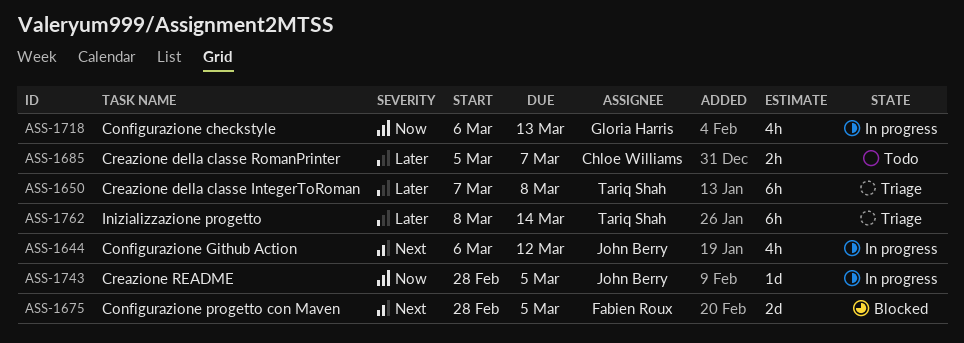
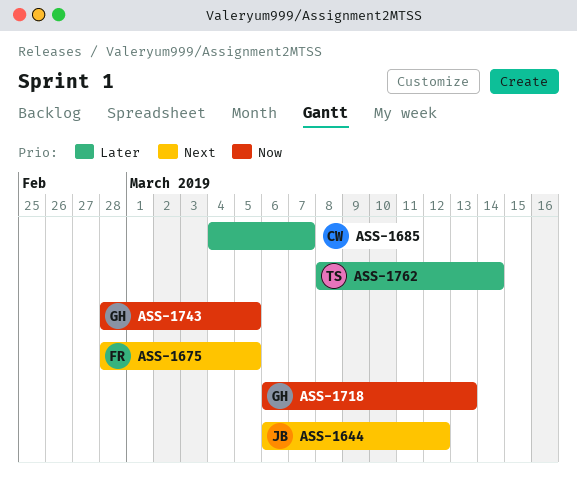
ASS-1650: present -> none
ASS-1685, start: Mar 5 -> Mar 4
ASS-1743, owner: John Berry -> Gloria Harris

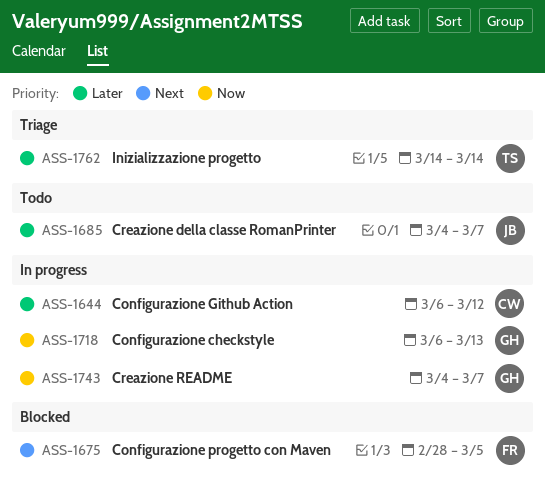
ASS-1644, owner: JB -> CW
ASS-1644, priority: Next -> Later
ASS-1685, owner: CW -> JB
ASS-1743, start: Feb 28 -> Mar 4
ASS-1743, due: Mar 5 -> Mar 7
ASS-1762, start: Mar 8 -> Mar 14

